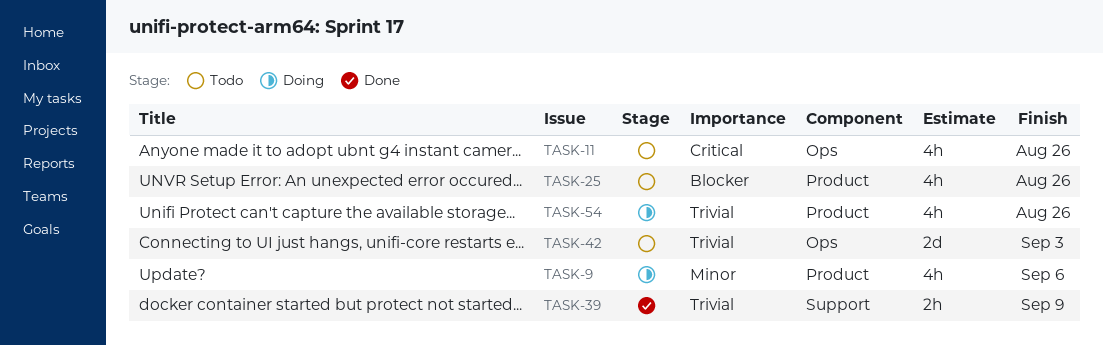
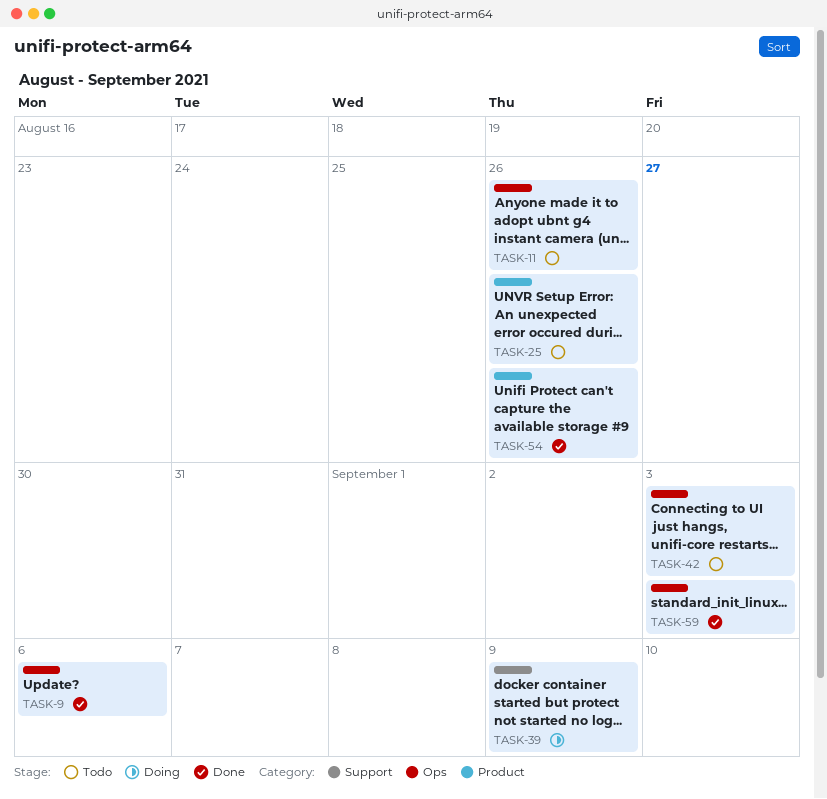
TASK-9, status: Doing -> Done
TASK-9, label: Product -> Ops
TASK-39, status: Done -> Doing
TASK-54, status: Doing -> Done
TASK-59: none -> present

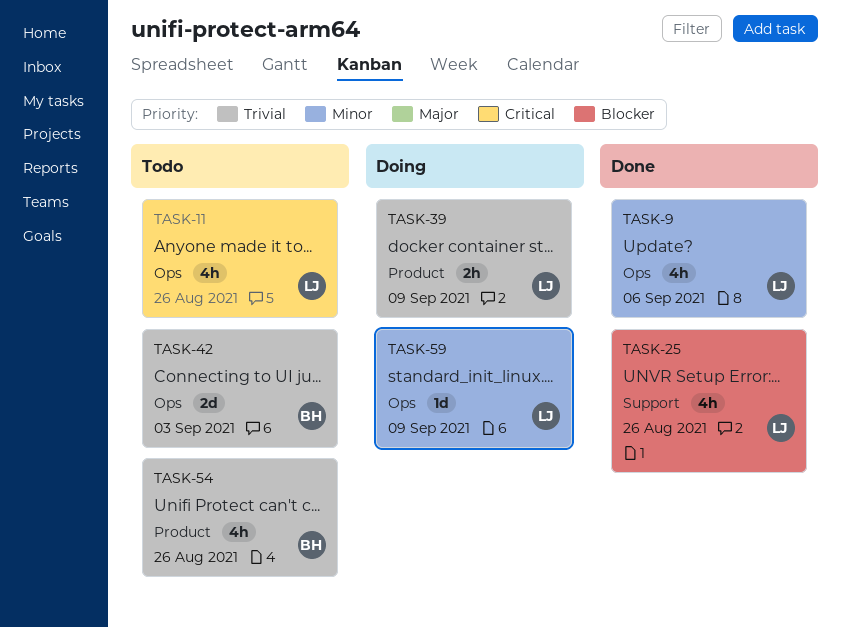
TASK-25, status: Todo -> Done
TASK-25, label: Product -> Support
TASK-39, label: Support -> Product
TASK-54, status: Done -> Todo
TASK-59, status: Done -> Doing
TASK-59, due: Sep 3 -> Sep 9

